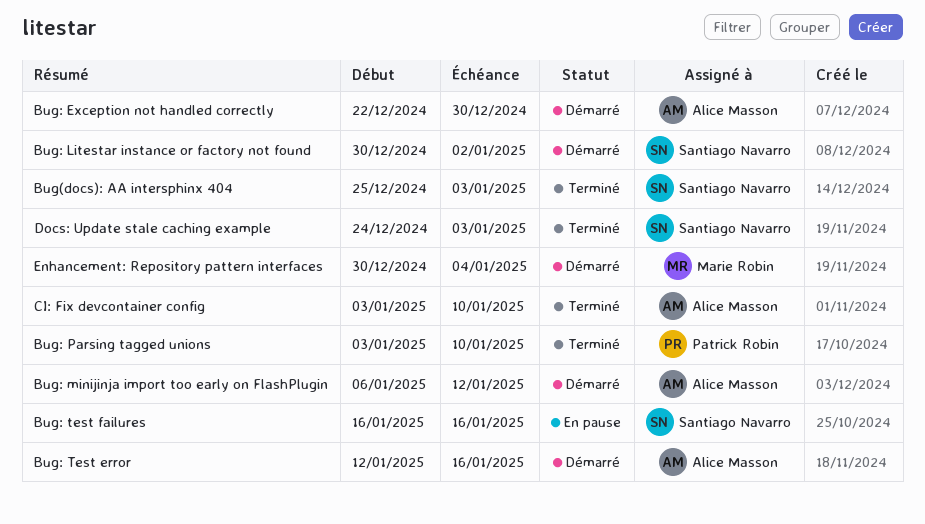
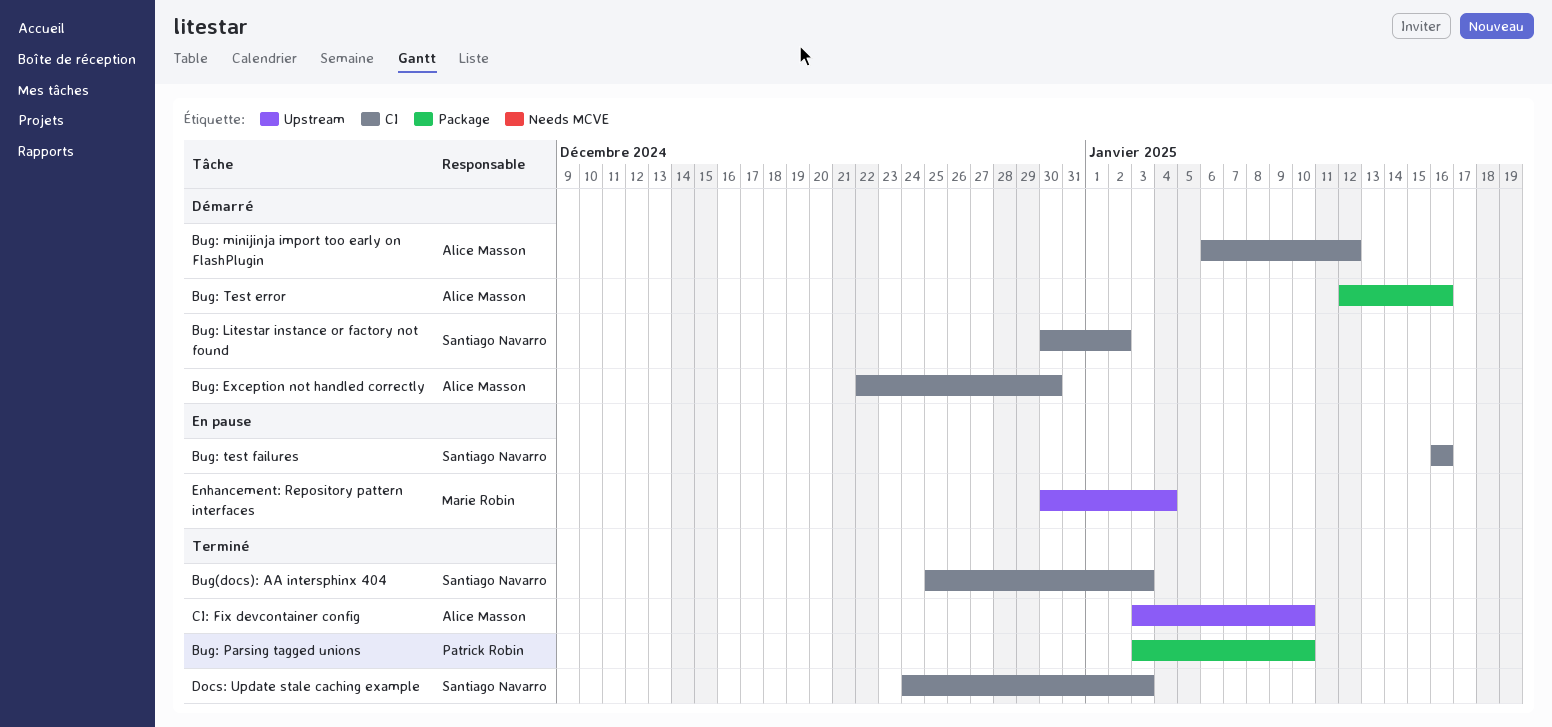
Enhancement: Repository pattern interfaces, status: Démarré -> En pause

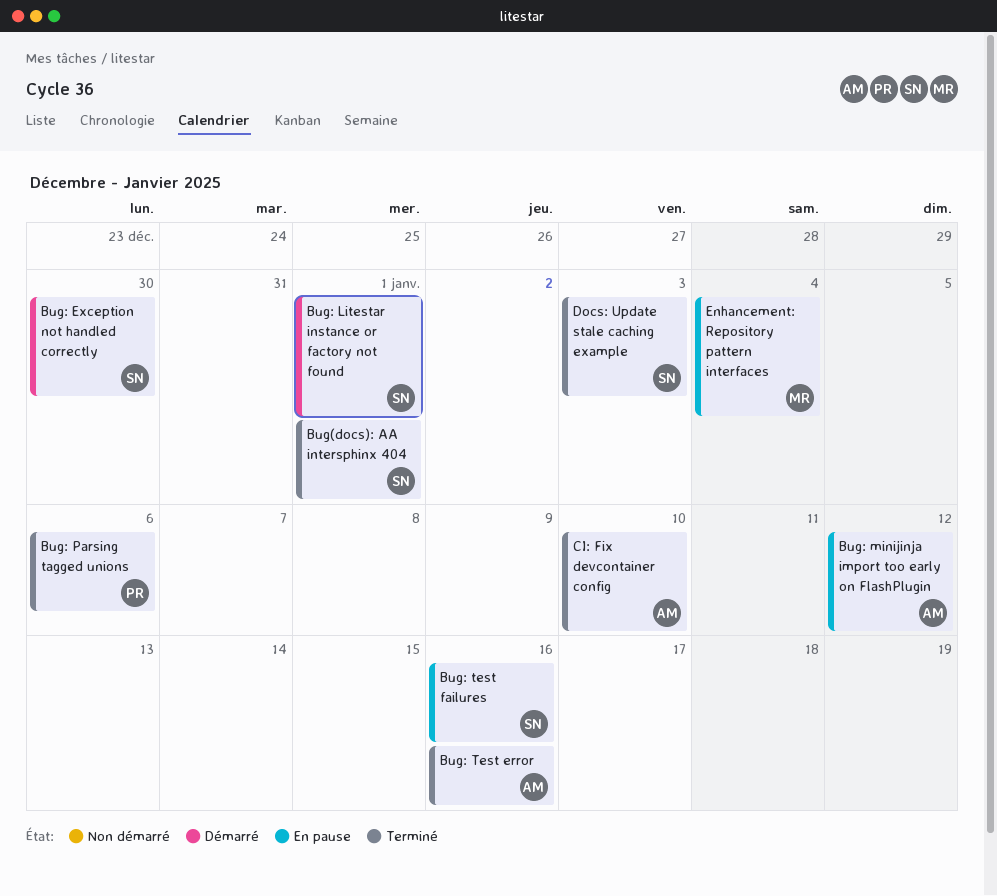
Bug(docs): AA intersphinx 404, due: Jan 3 -> Jan 1
Bug: Exception not handled correctly, owner: Alice Masson -> Santiago Navarro
Bug: Litestar instance or factory not found, due: Jan 2 -> Jan 1
Bug: minijinja import too early on FlashPlugin, status: Démarré -> En pause
Bug: Parsing tagged unions, due: Jan 10 -> Jan 6
Bug: Test error, status: Démarré -> Terminé

